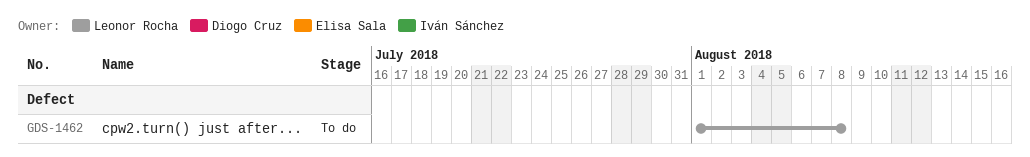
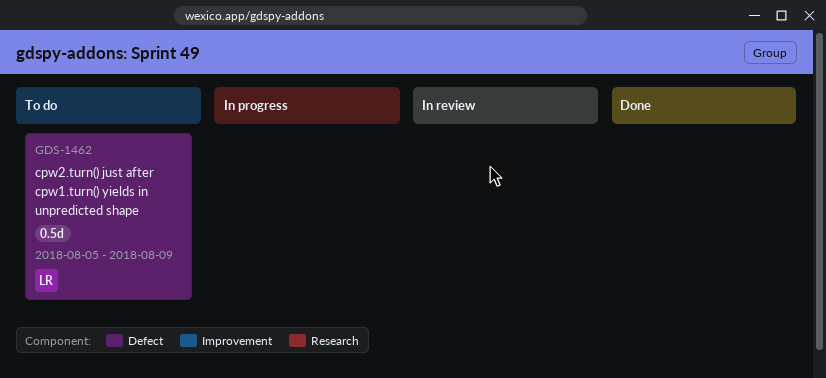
GDS-1462, start: Aug 1 -> Aug 5
GDS-1462, due: Aug 8 -> Aug 9

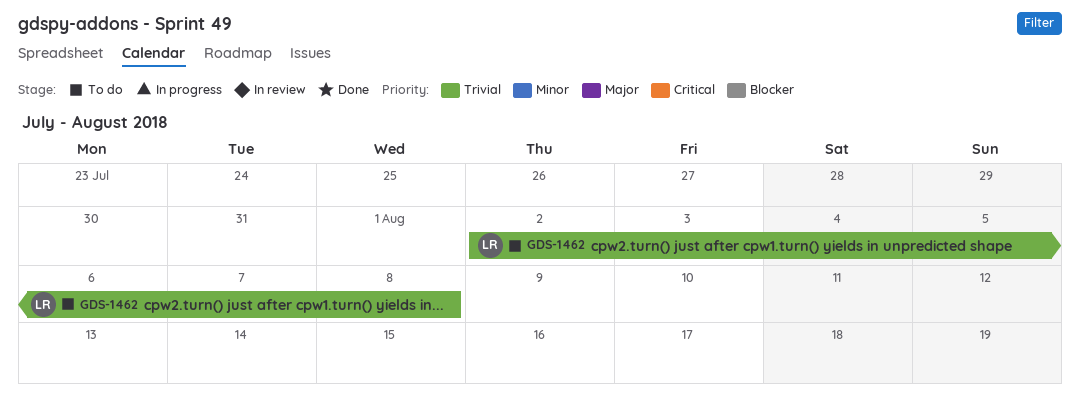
GDS-1462, start: Aug 5 -> Aug 2
GDS-1462, due: Aug 9 -> Aug 8

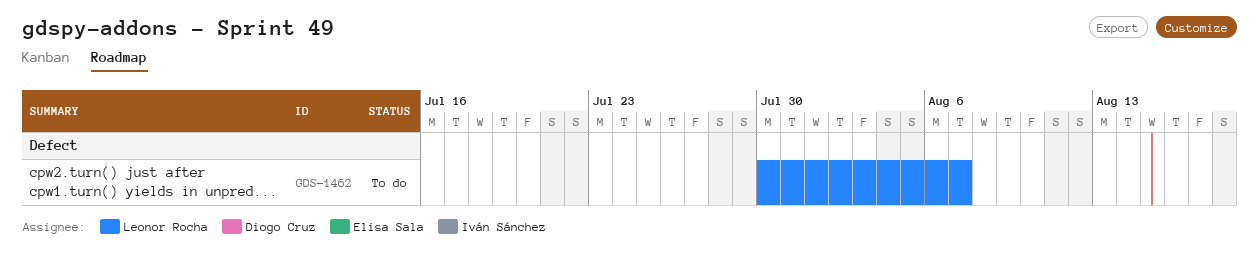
GDS-1462, start: Aug 2 -> Jul 30
GDS-1462, due: Aug 8 -> Aug 7

